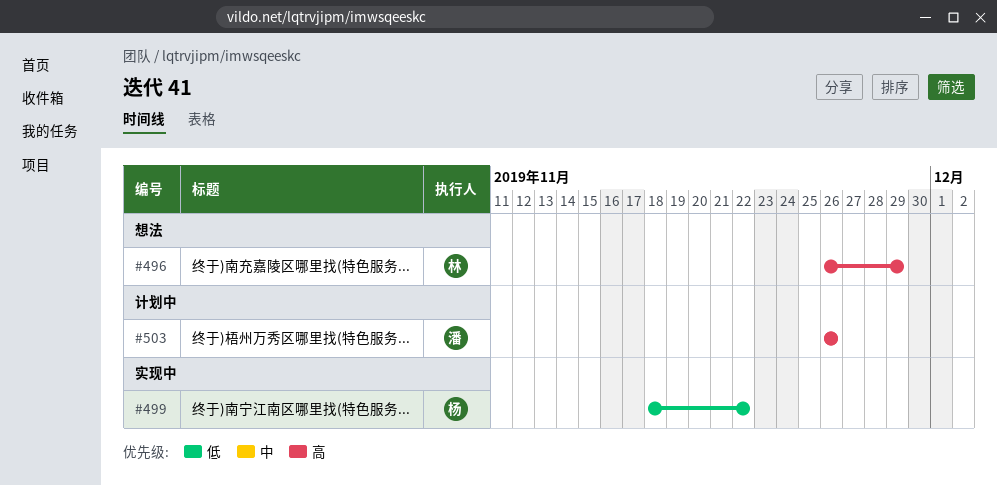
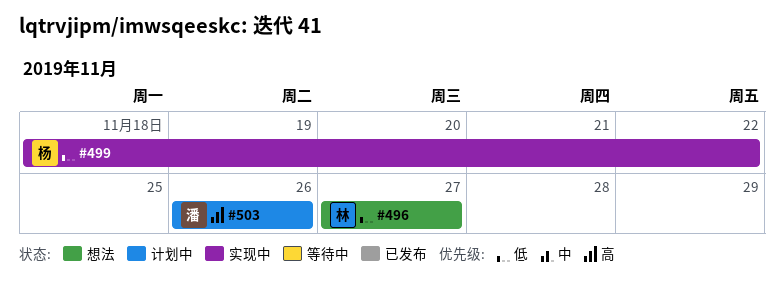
#496, priority: 高 -> 低
#496, start: Nov 26 -> Nov 27
#496, due: Nov 29 -> Nov 27

